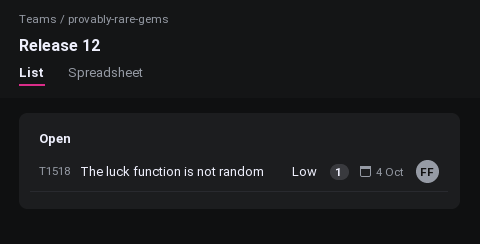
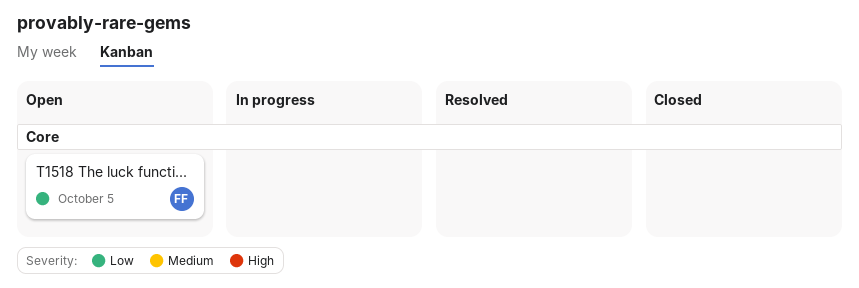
T1518, due: Oct 4 -> Oct 5

